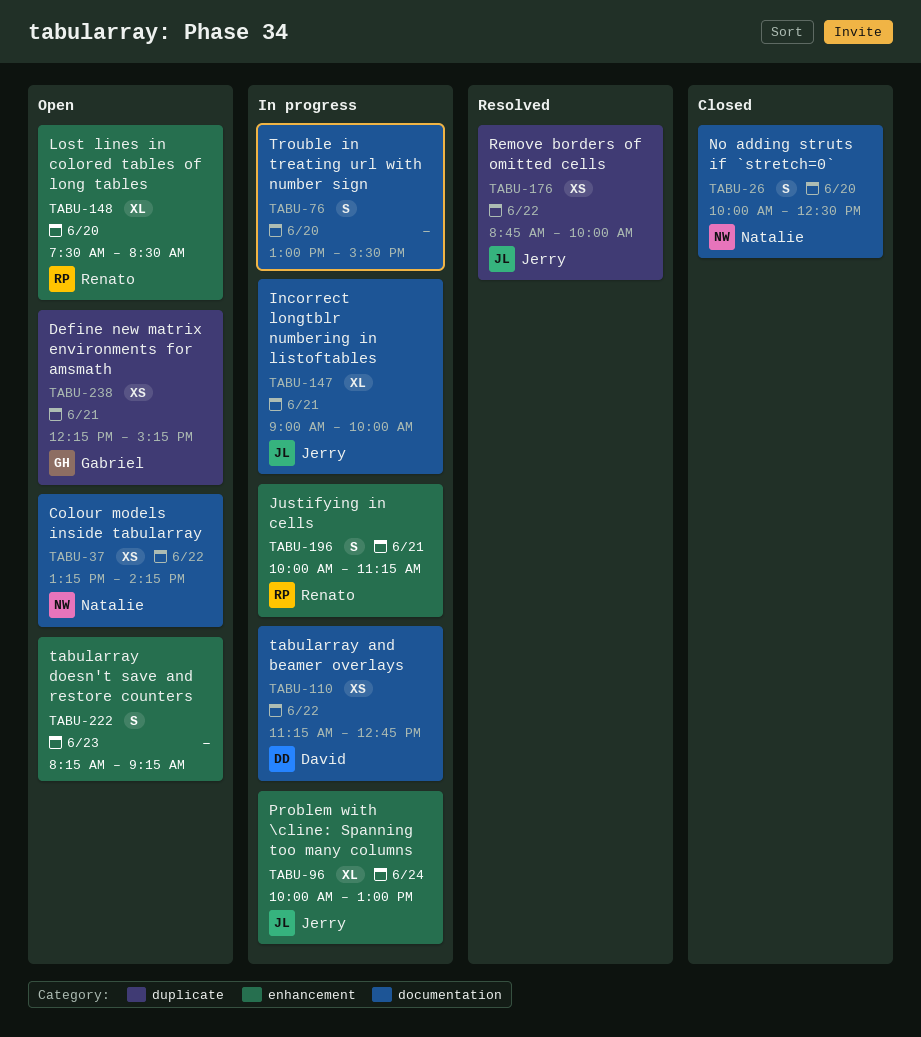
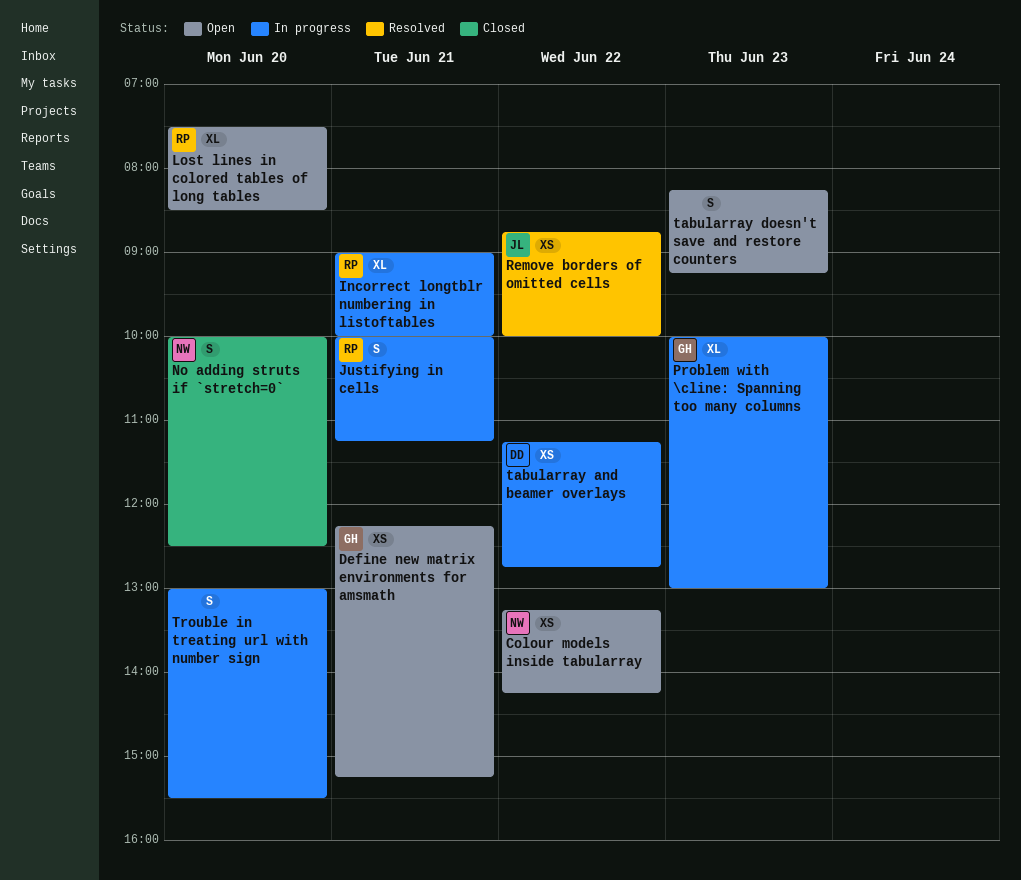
Incorrect longtblr numbering in listoftables, owner: Jerry -> Renato
Problem with \cline: Spanning too many columns, owner: Jerry -> Gabriel
Problem with \cline: Spanning too many columns, day: Jun 24 -> Jun 23

